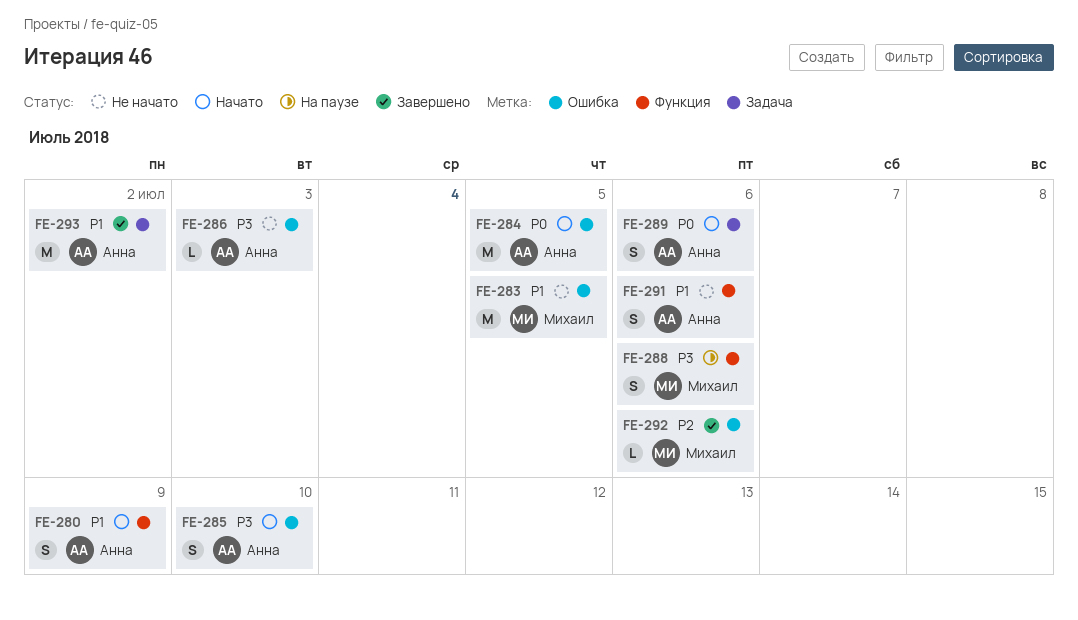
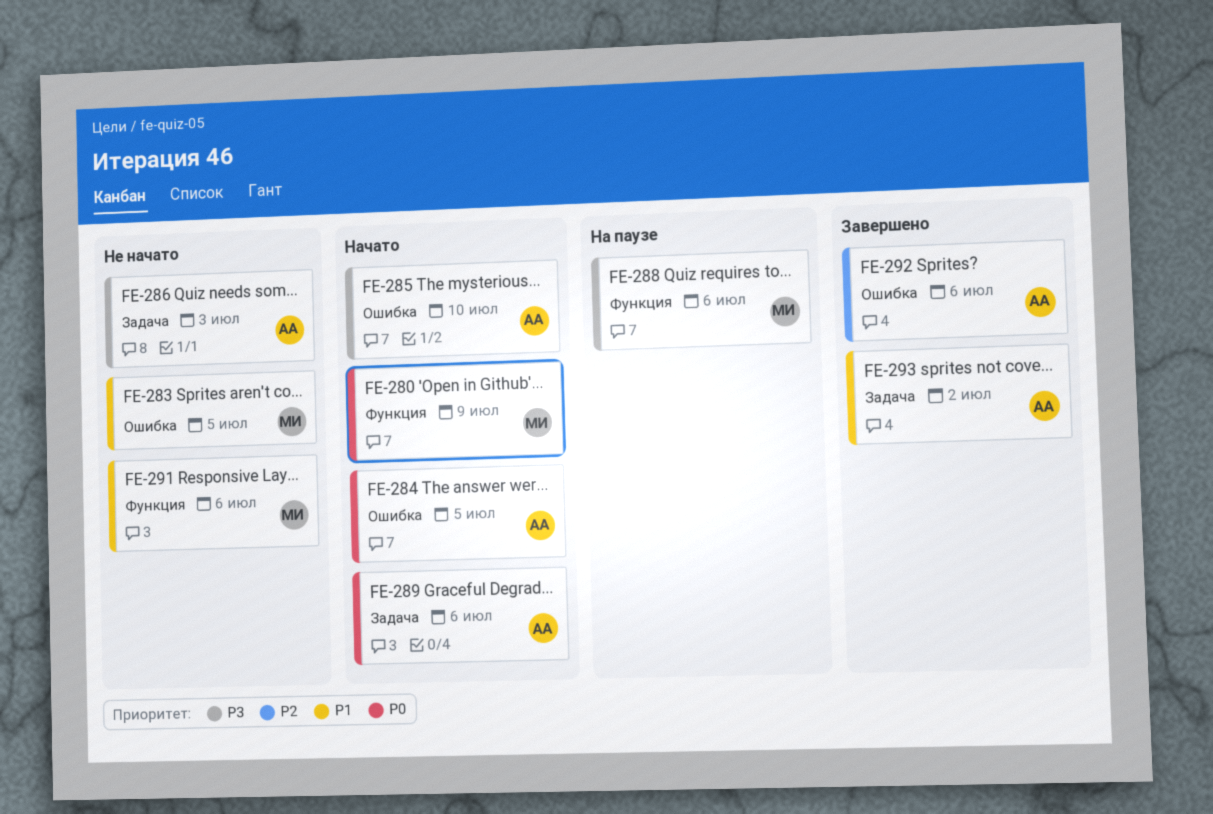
FE-280, owner: Анна -> Михаил
FE-280, priority: P1 -> P0
FE-286, label: Ошибка -> Задача
FE-291, owner: Анна -> Михаил
FE-292, owner: Михаил -> Анна

